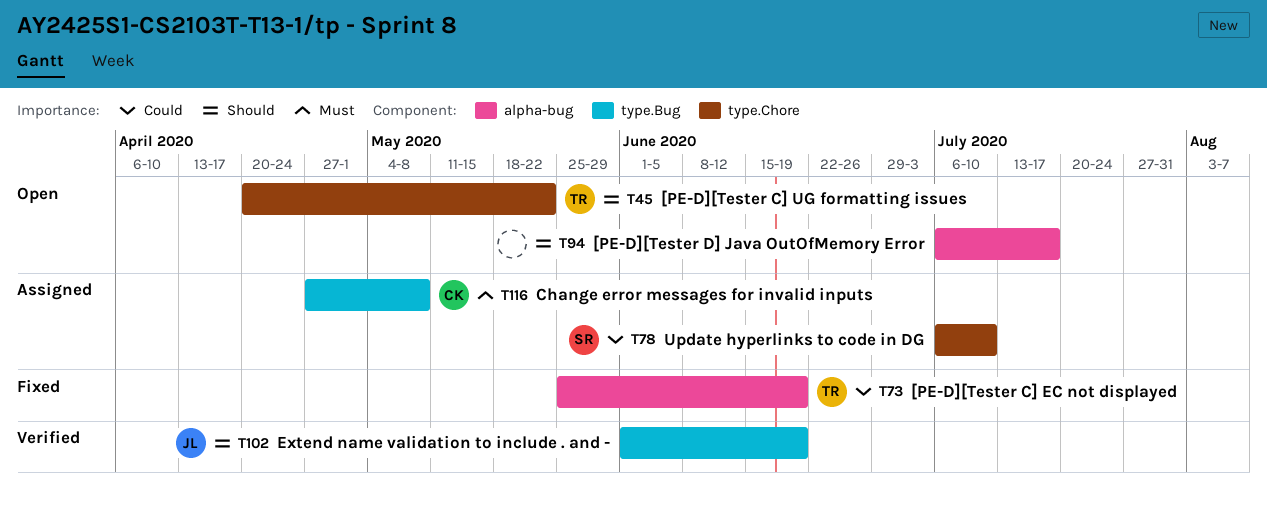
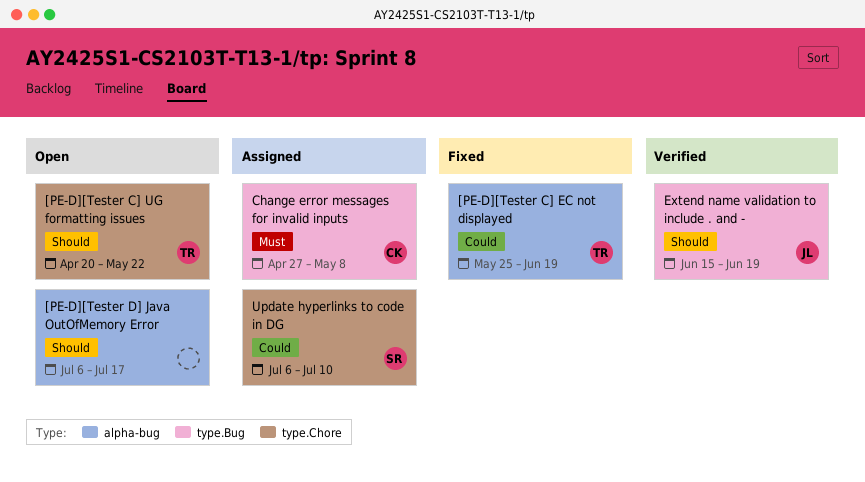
Extend name validation to include . and -, start: Jun 1 -> Jun 15

